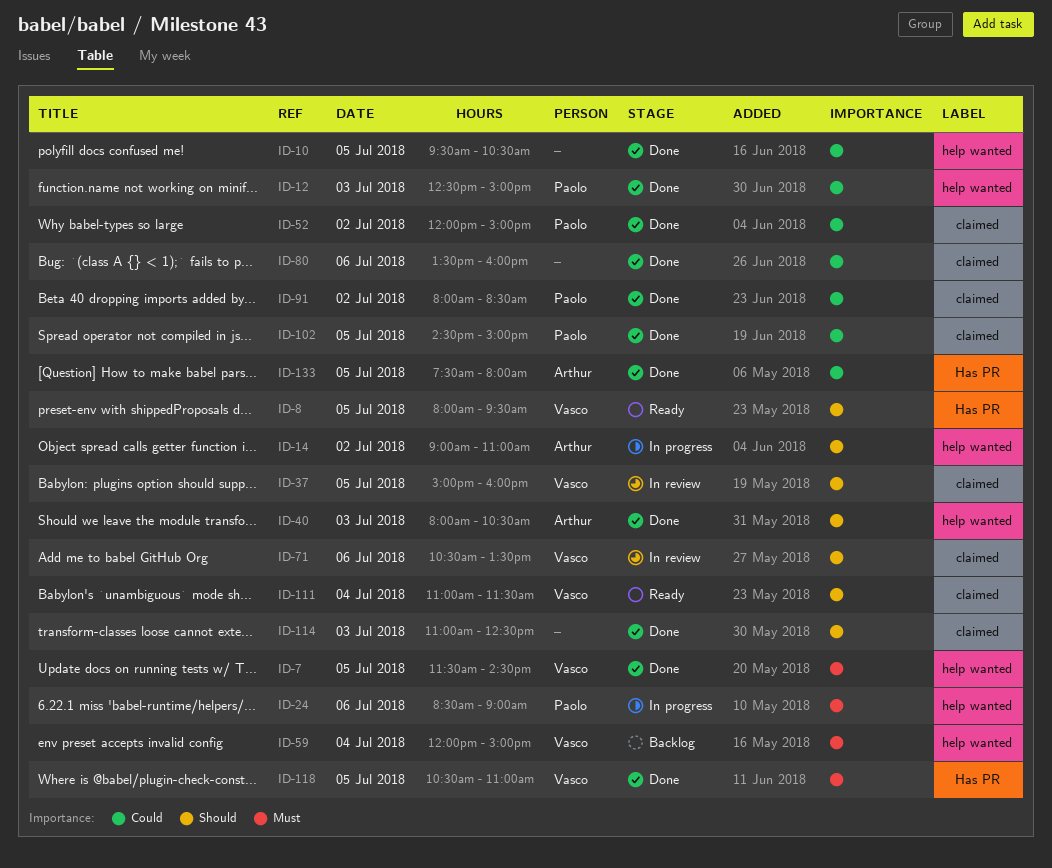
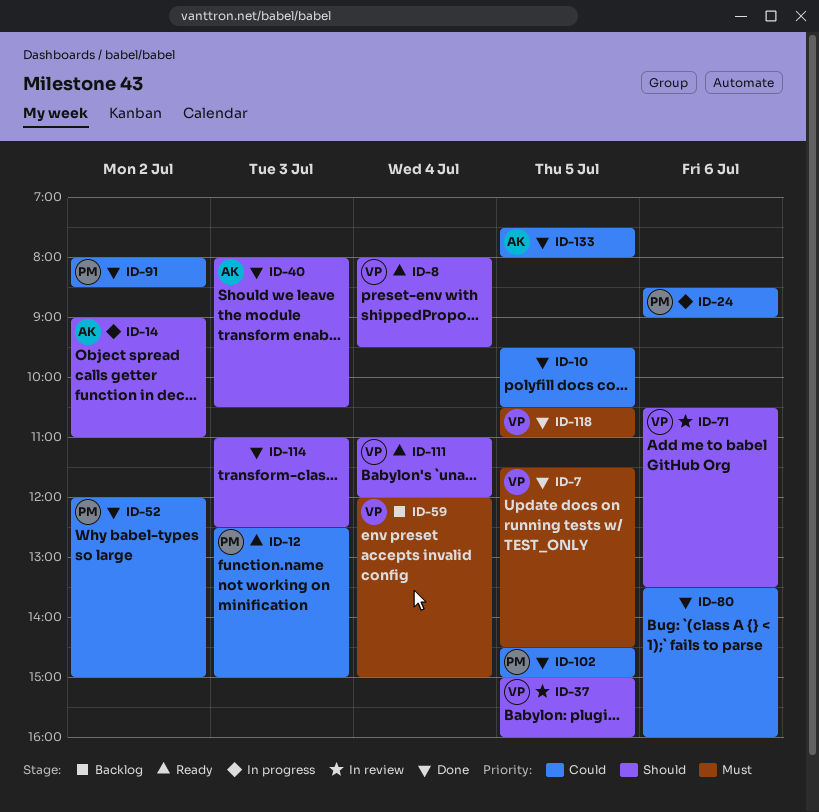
ID-8, day: Jul 5 -> Jul 4
ID-12, status: Done -> Ready
ID-24, priority: Must -> Could
ID-111, ends: 11:30 -> 12:00

